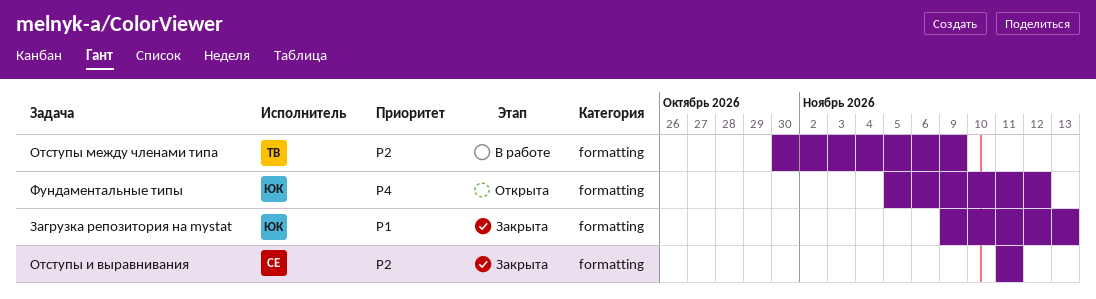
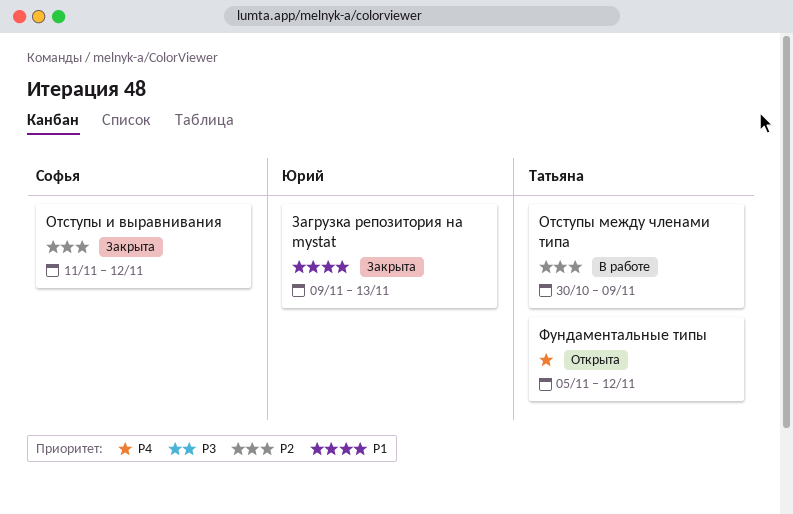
Отступы и выравнивания, due: Nov 11 -> Nov 12
Фундаментальные типы, owner: Юрий -> Татьяна

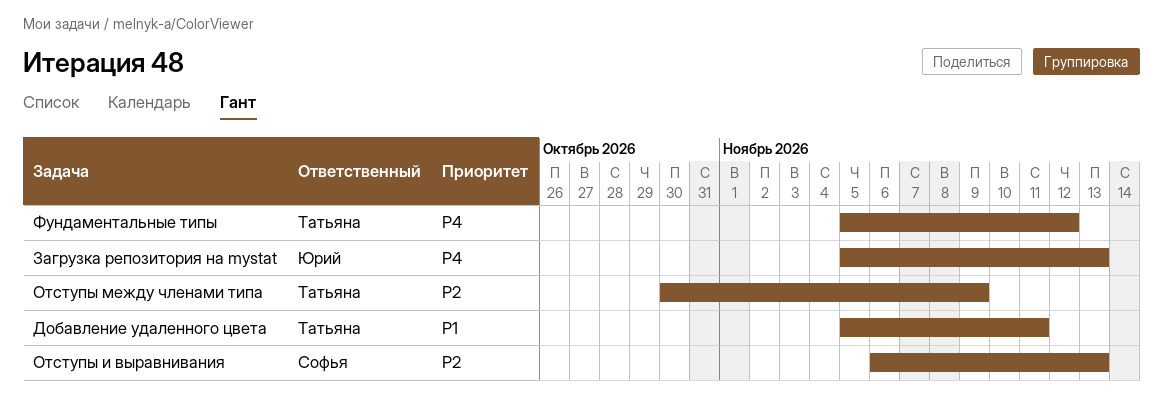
Добавление удаленного цвета: none -> present
Загрузка репозитория на mystat, priority: P1 -> P4
Загрузка репозитория на mystat, start: Nov 9 -> Nov 5
Отступы и выравнивания, start: Nov 11 -> Nov 6
Отступы и выравнивания, due: Nov 12 -> Nov 13

